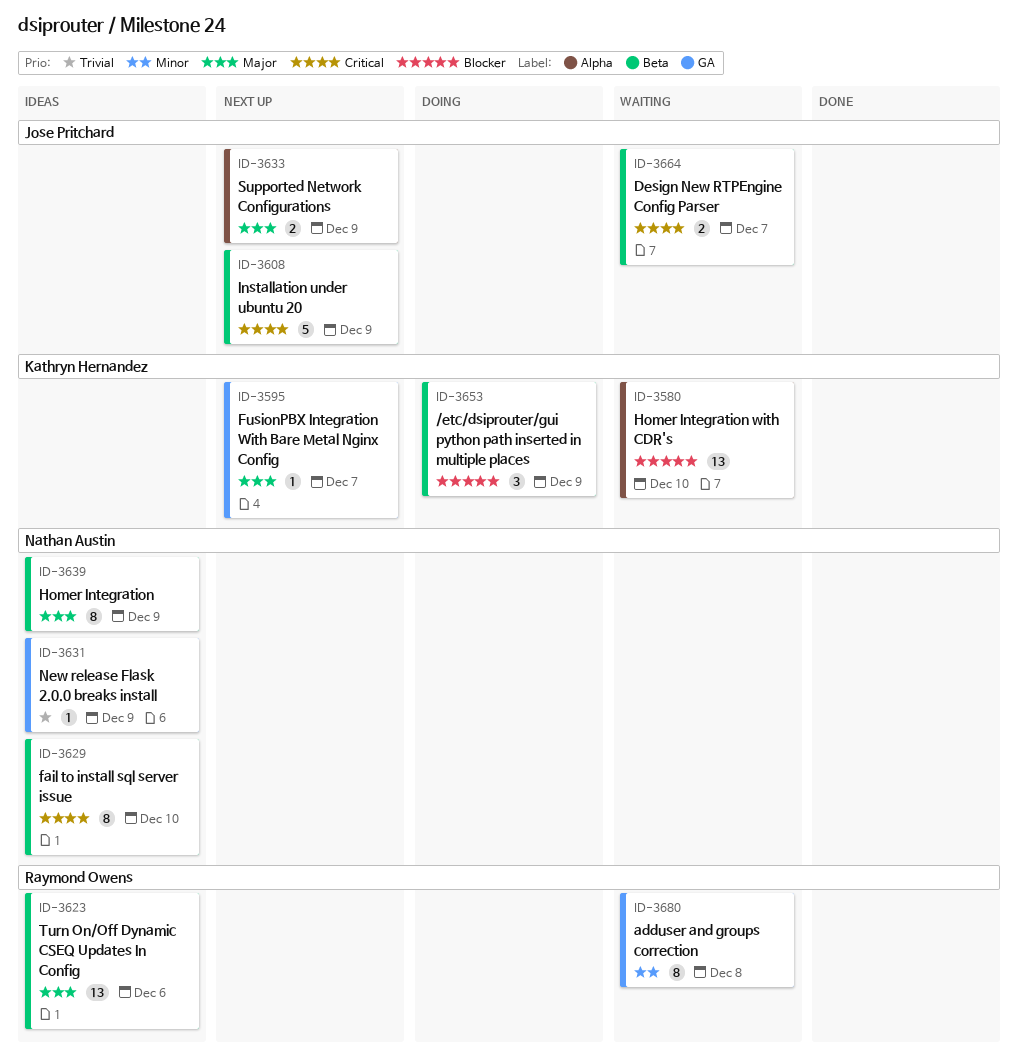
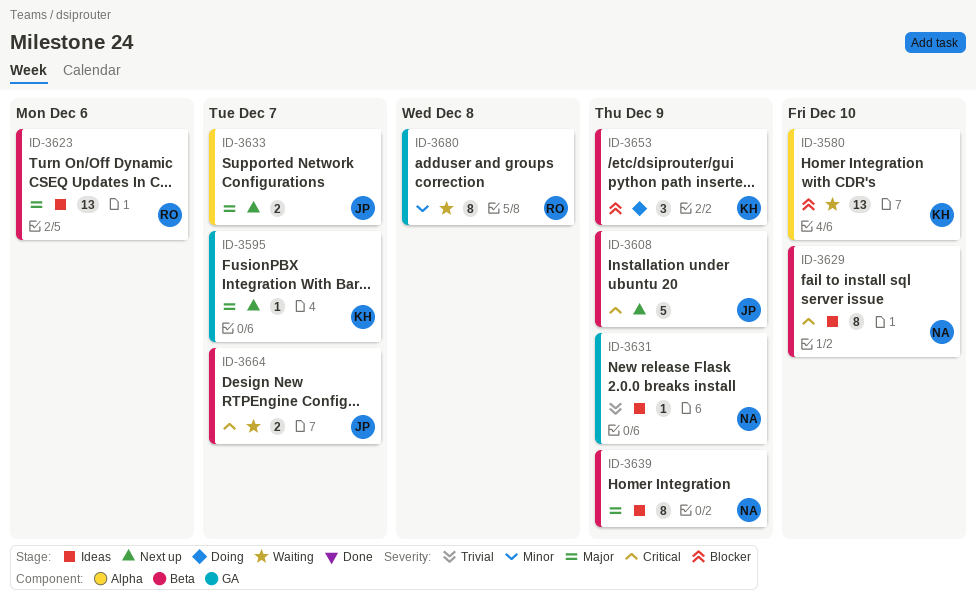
ID-3633, due: Dec 9 -> Dec 7

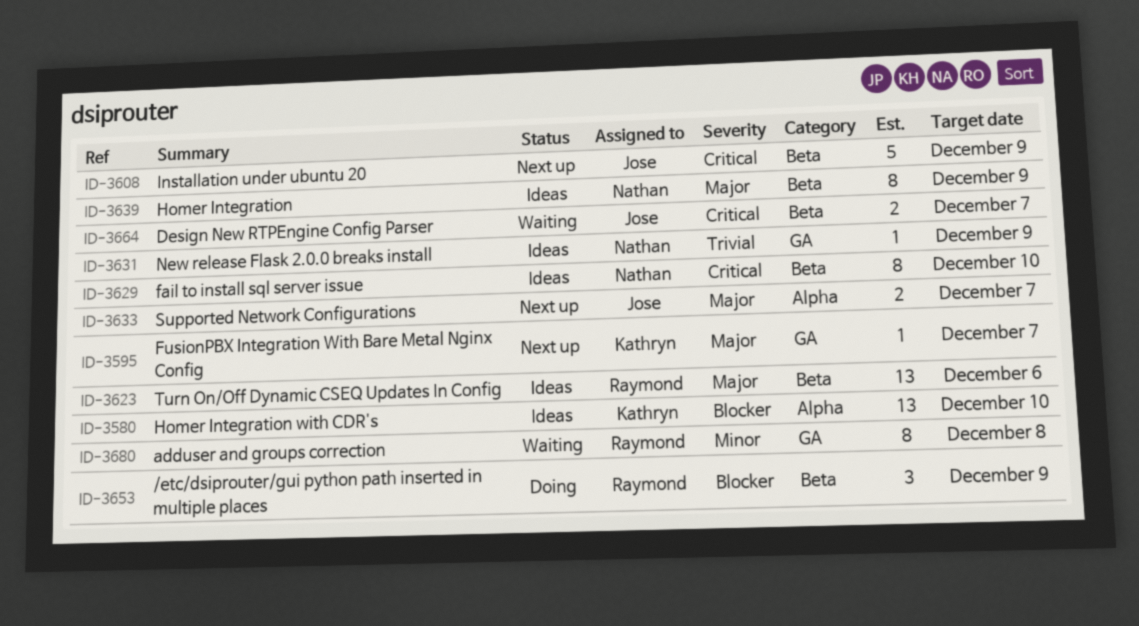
ID-3580, status: Waiting -> Ideas
ID-3653, owner: Kathryn -> Raymond

